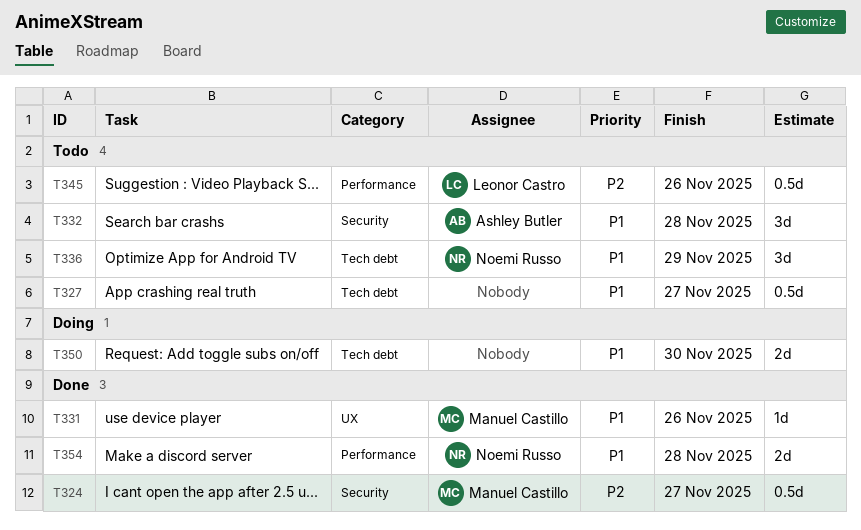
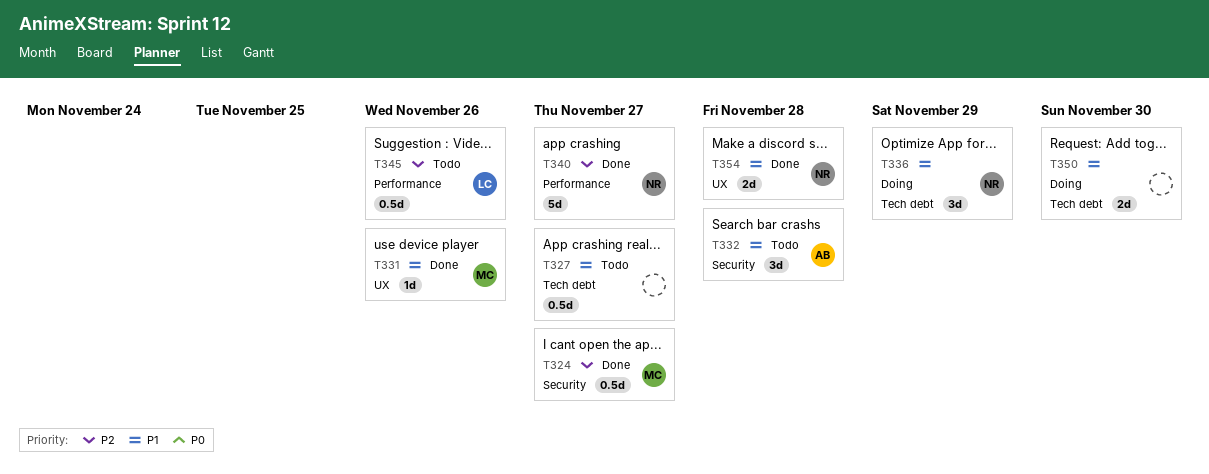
T336, status: Todo -> Doing
T340: none -> present
T354, label: Performance -> UX

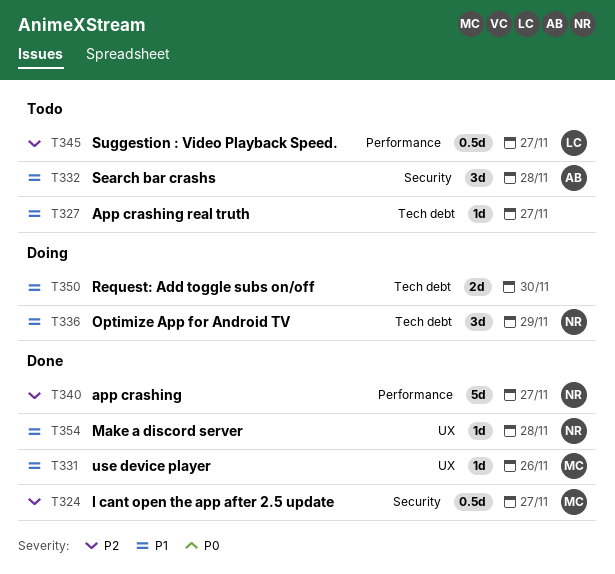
T327, estimate: 0.5d -> 1d
T345, due: Nov 26 -> Nov 27
T354, estimate: 2d -> 1d

